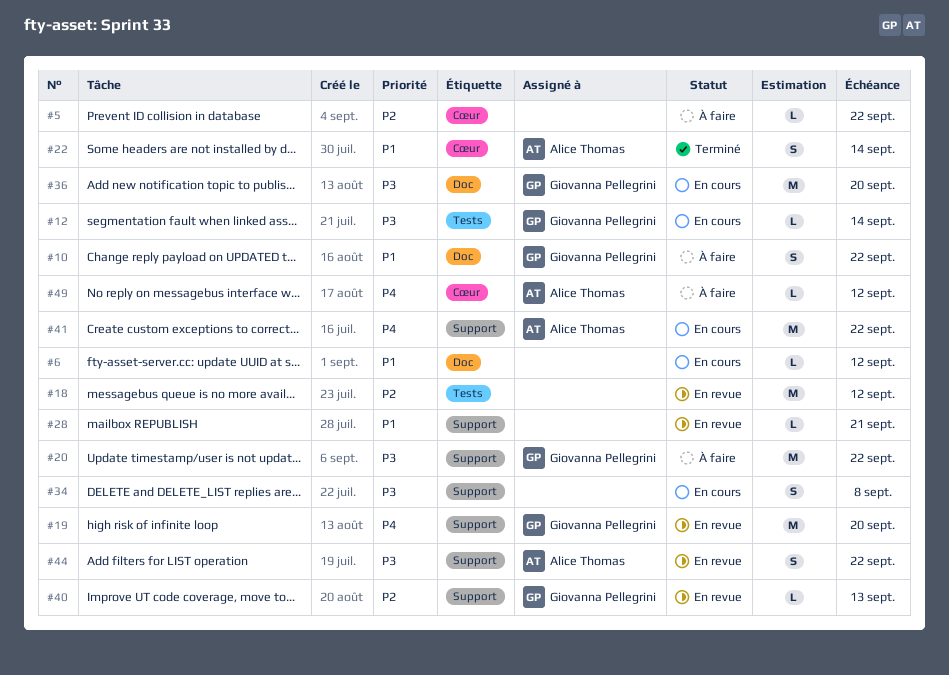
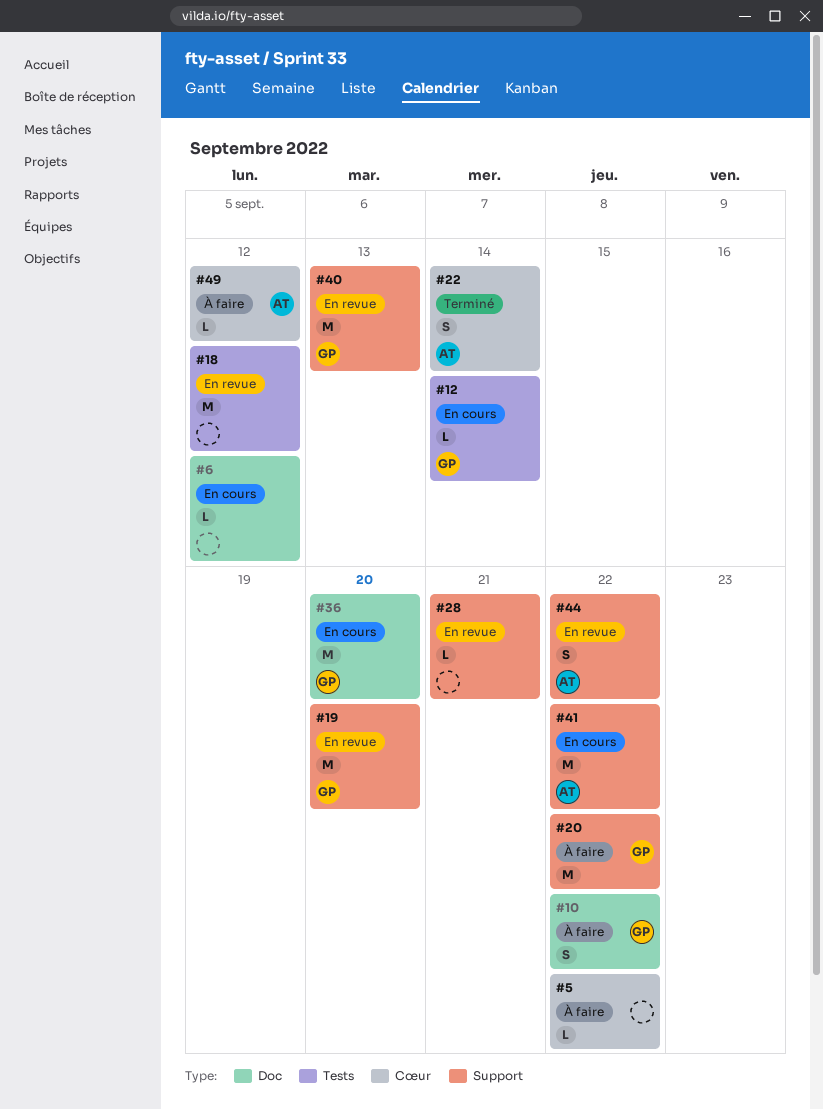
#34: present -> none
#40, estimate: L -> M

